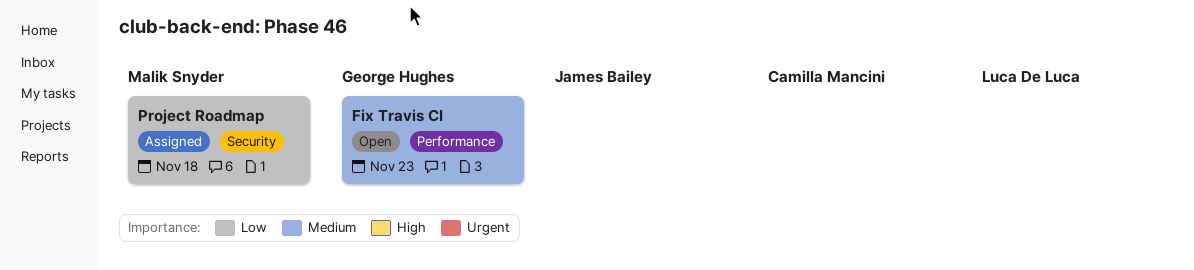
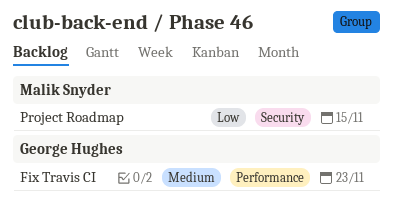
Project Roadmap, due: Nov 18 -> Nov 15

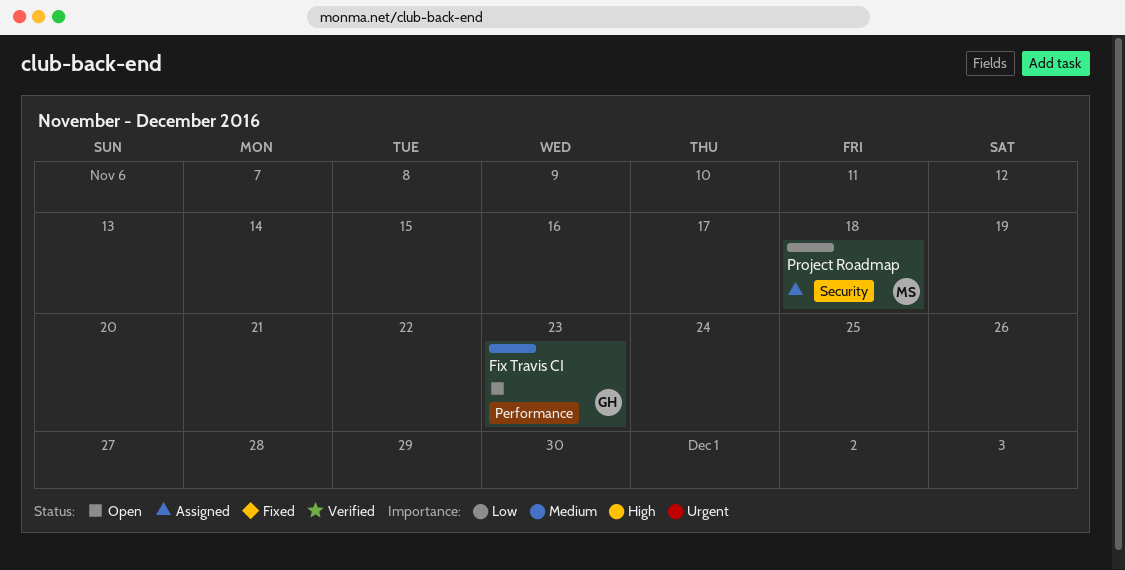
Project Roadmap, due: Nov 15 -> Nov 18

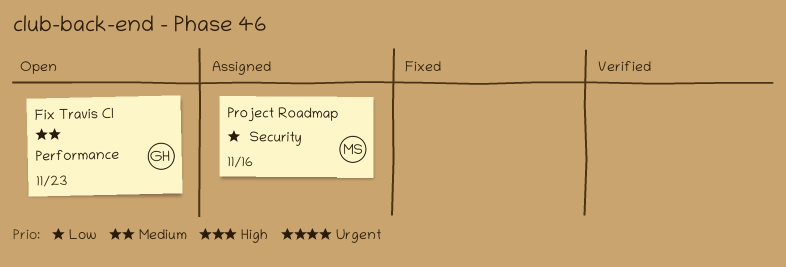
Project Roadmap, due: Nov 18 -> Nov 16

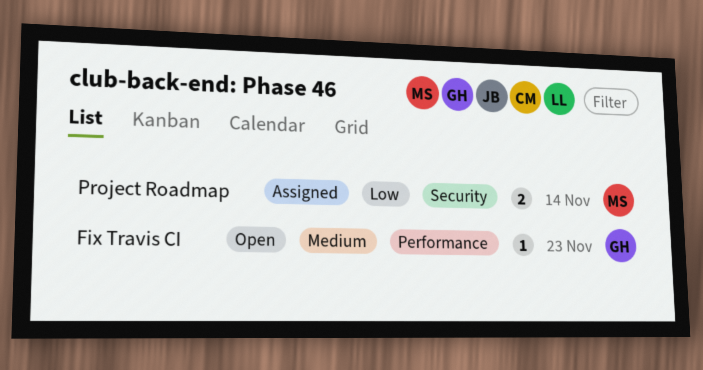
Project Roadmap, due: Nov 16 -> Nov 14

